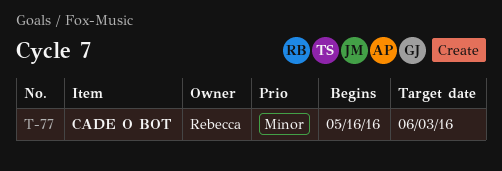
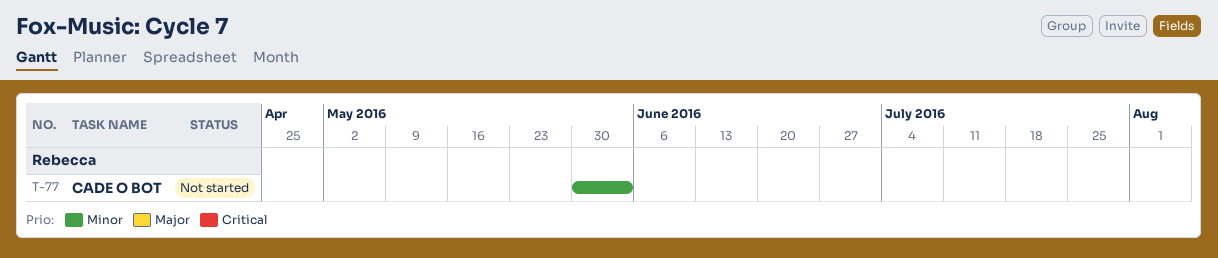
T-77, start: May 16 -> May 30

